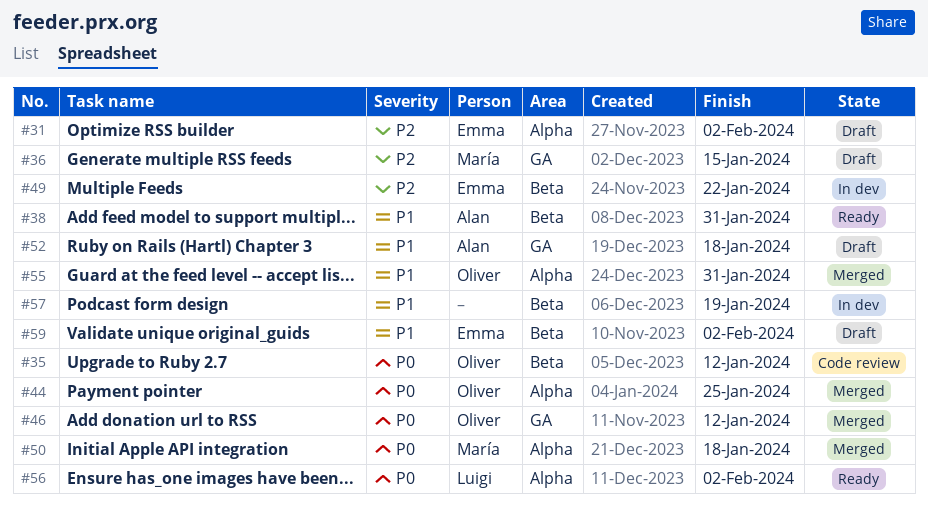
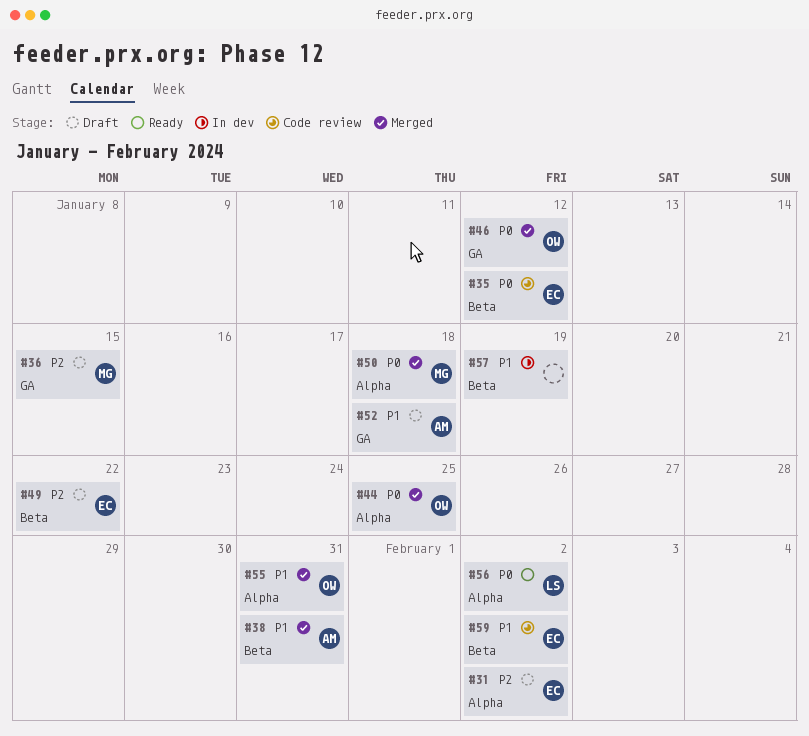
#35, owner: Oliver -> Emma
#38, status: Ready -> Merged
#49, status: In dev -> Draft
#59, status: Draft -> Code review

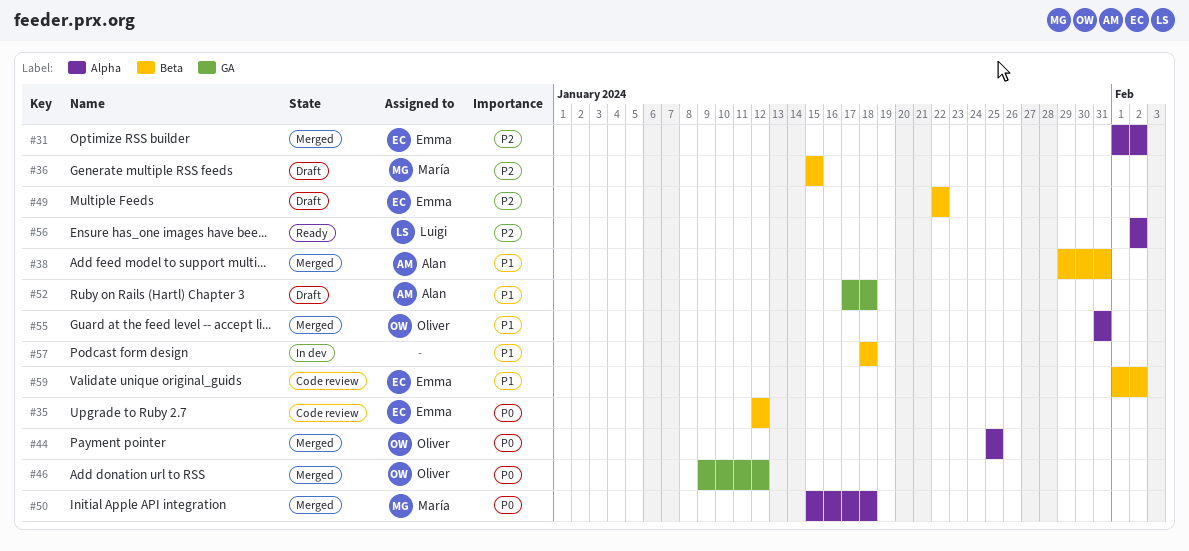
#31, status: Draft -> Merged
#36, label: GA -> Beta
#56, priority: P0 -> P2
#57, due: Jan 19 -> Jan 18

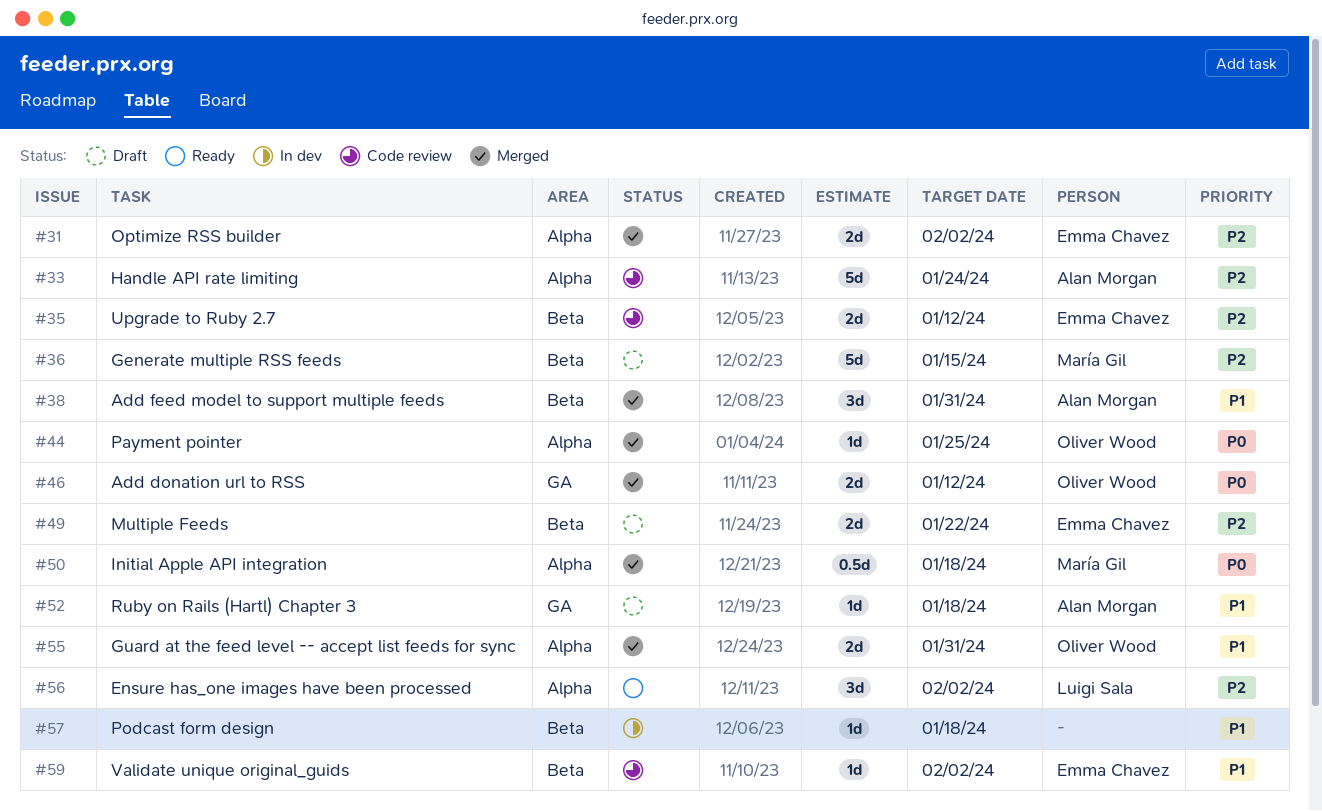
#33: none -> present
#35, priority: P0 -> P2

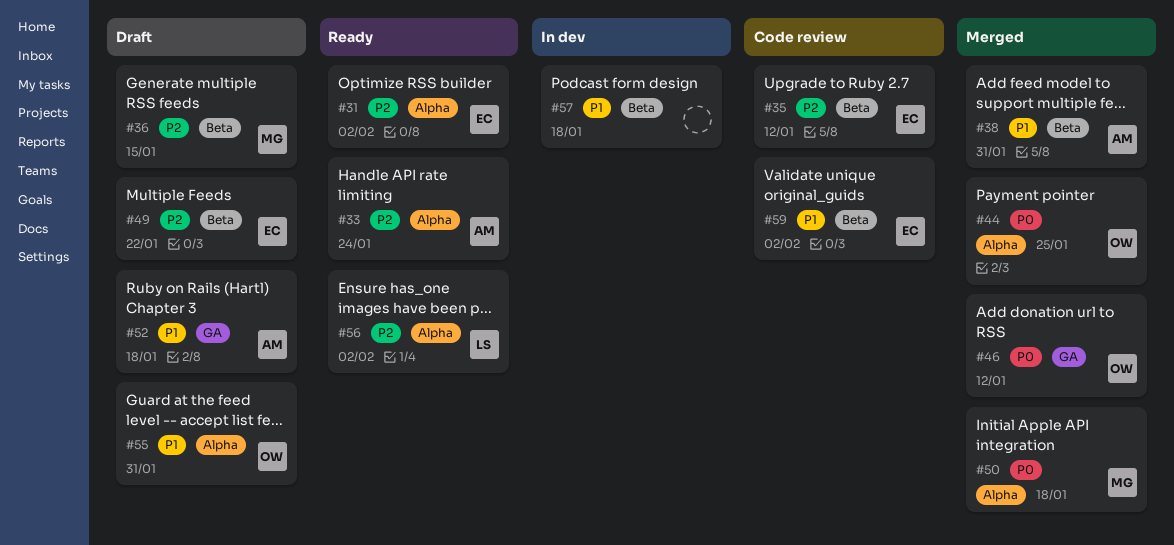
#31, status: Merged -> Ready
#33, status: Code review -> Ready
#55, status: Merged -> Draft

